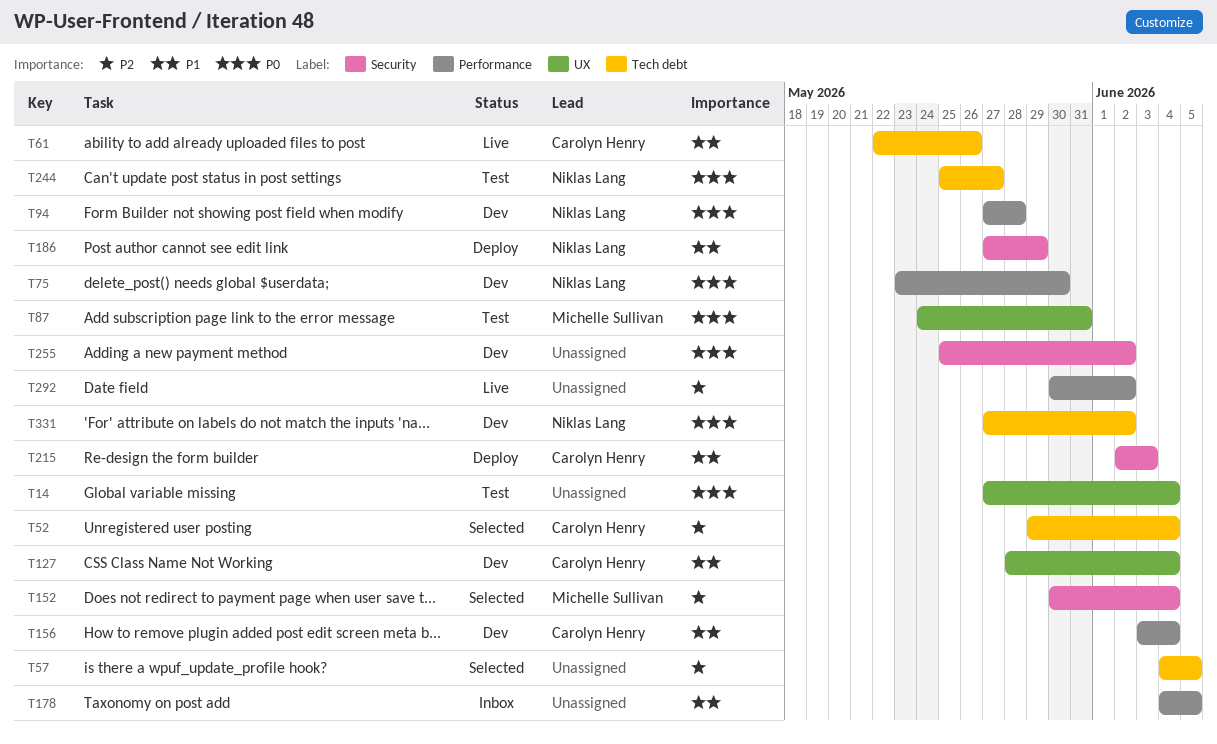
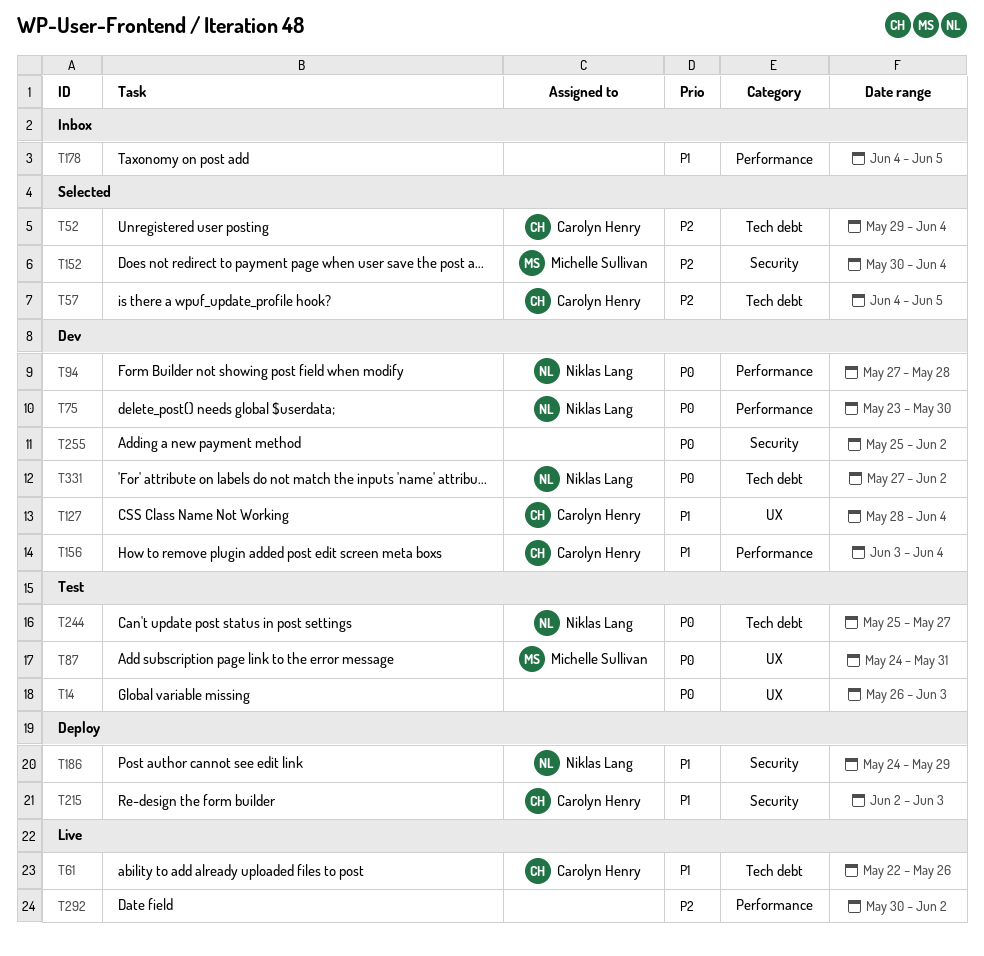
T14, start: May 27 -> May 26
T14, due: Jun 4 -> Jun 3
T57, owner: none -> Carolyn Henry
T186, start: May 27 -> May 24

